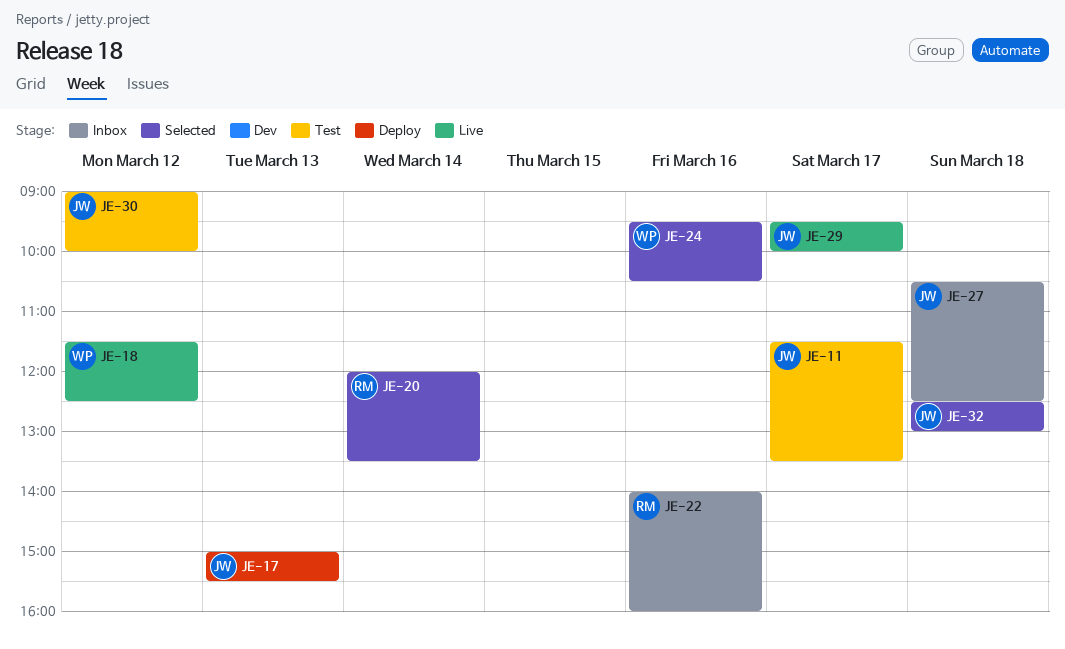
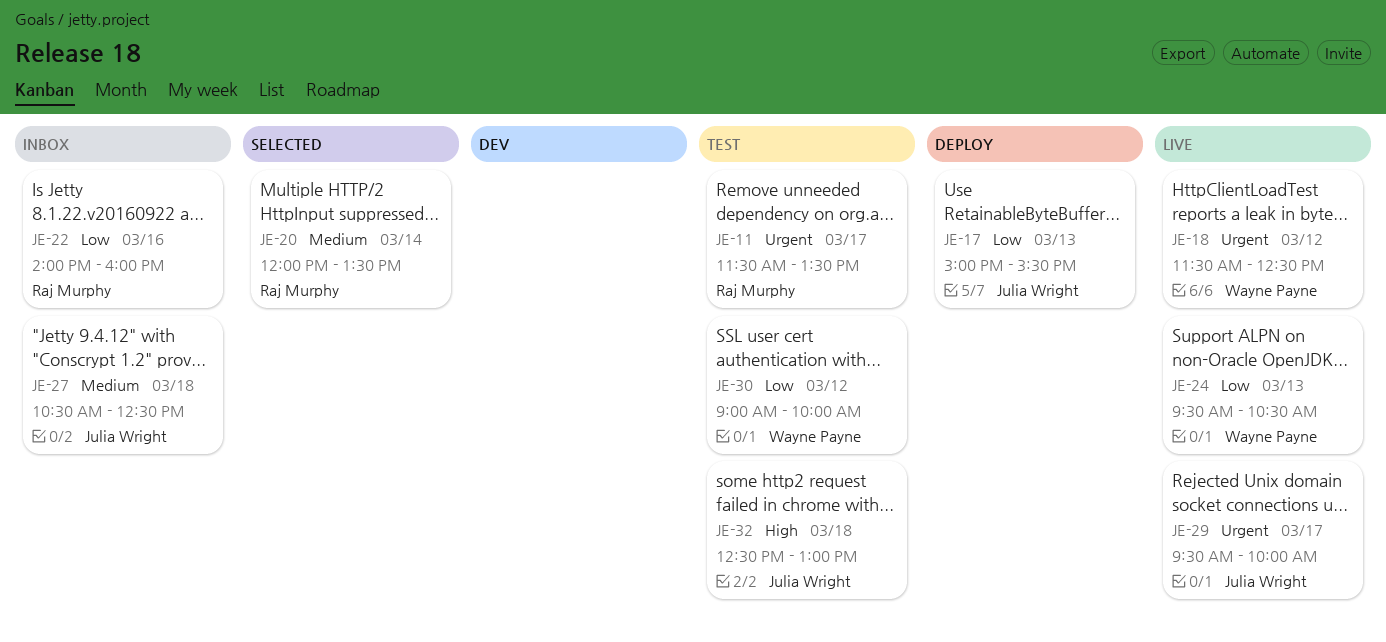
JE-11, owner: Julia Wright -> Raj Murphy
JE-24, status: Selected -> Live
JE-24, day: Mar 16 -> Mar 13
JE-30, owner: Julia Wright -> Wayne Payne
JE-32, status: Selected -> Test

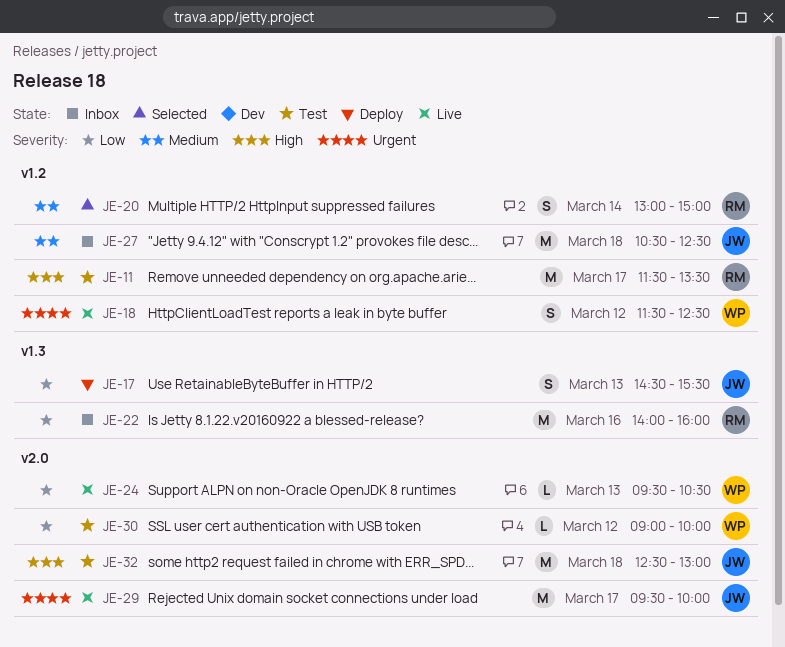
JE-11, priority: Urgent -> High
JE-17, begins: 15:00 -> 14:30
JE-20, begins: 12:00 -> 13:00
JE-20, ends: 13:30 -> 15:00

